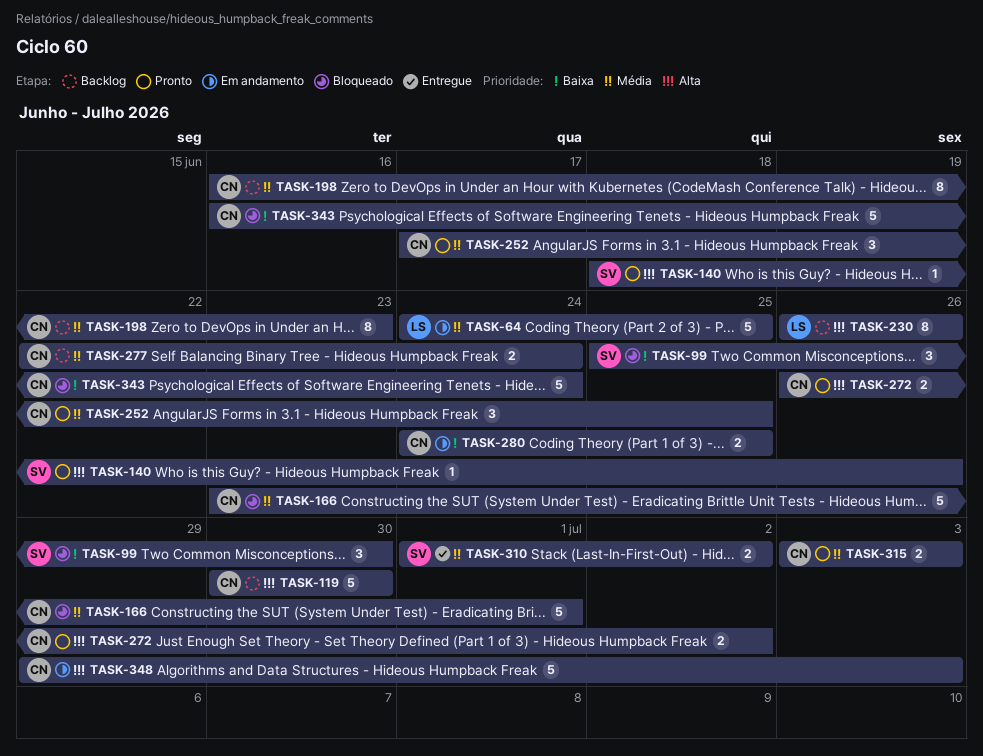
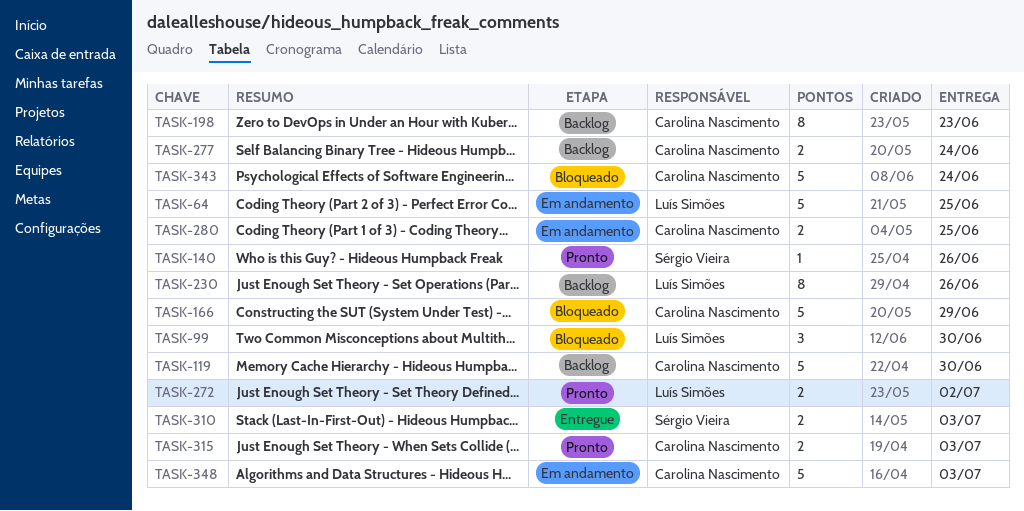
TASK-99, owner: Sérgio Vieira -> Luís Simões
TASK-166, due: Jul 1 -> Jun 29
TASK-252: present -> none
TASK-272, owner: Carolina Nascimento -> Luís Simões
TASK-310, due: Jul 2 -> Jul 3

